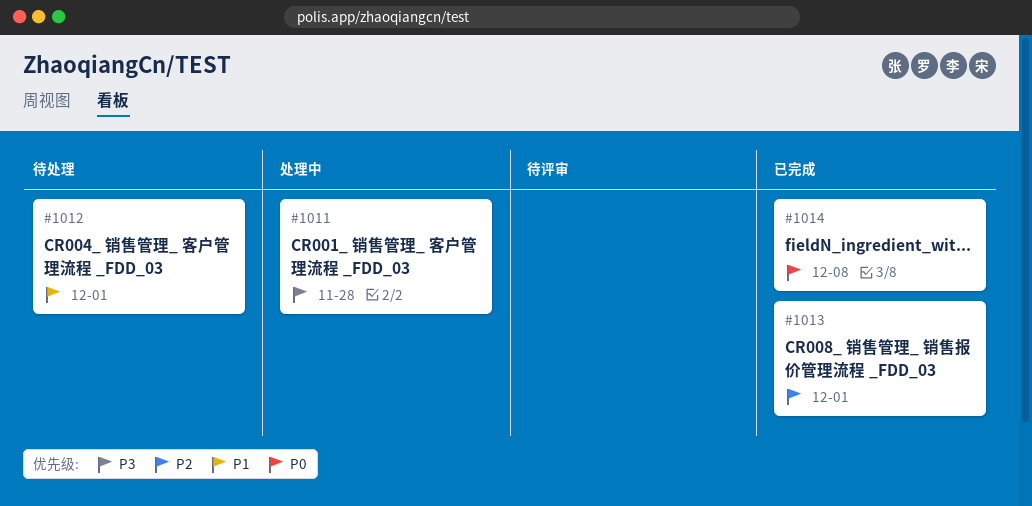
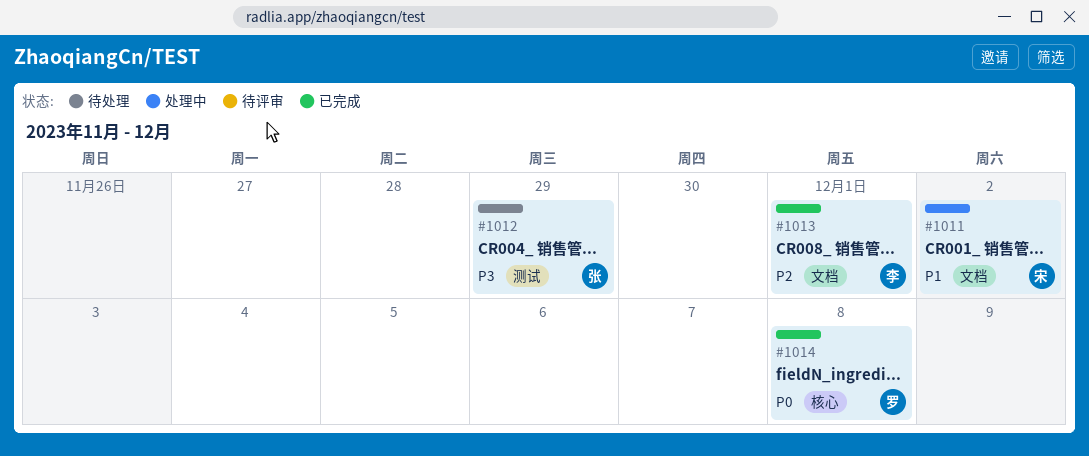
#1011, priority: P3 -> P1
#1011, due: Nov 28 -> Dec 2
#1012, priority: P1 -> P3
#1012, due: Dec 1 -> Nov 29

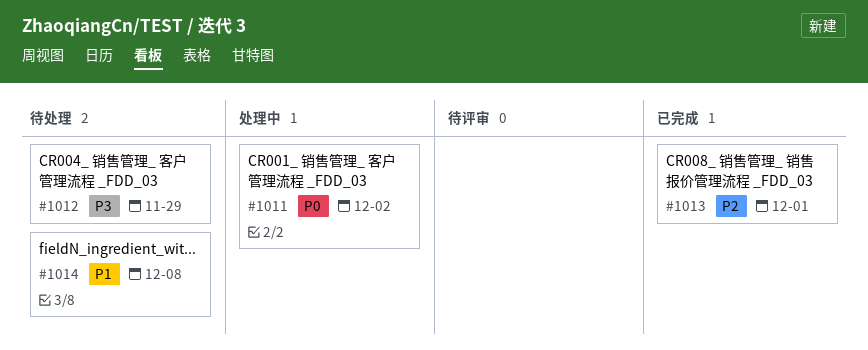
#1011, priority: P1 -> P0
#1014, status: 已完成 -> 待处理
#1014, priority: P0 -> P1

